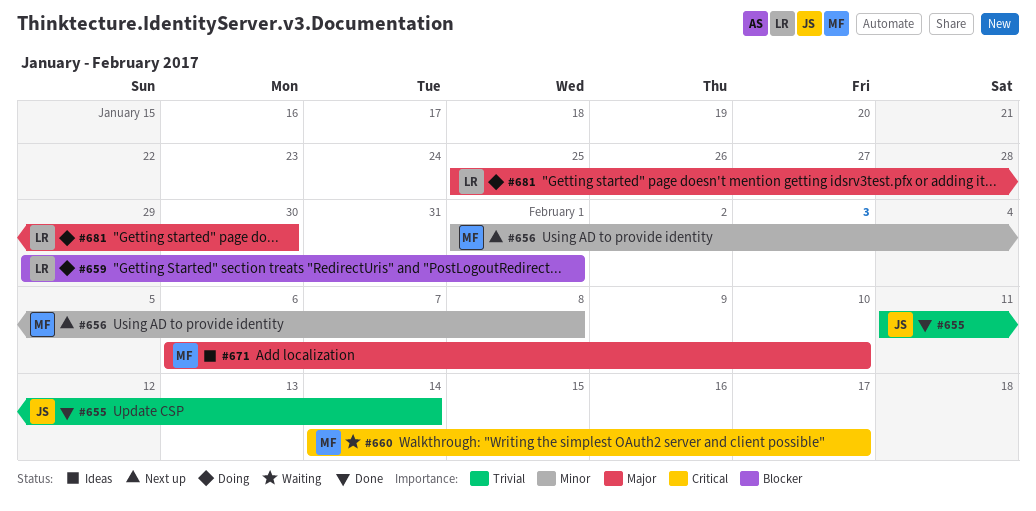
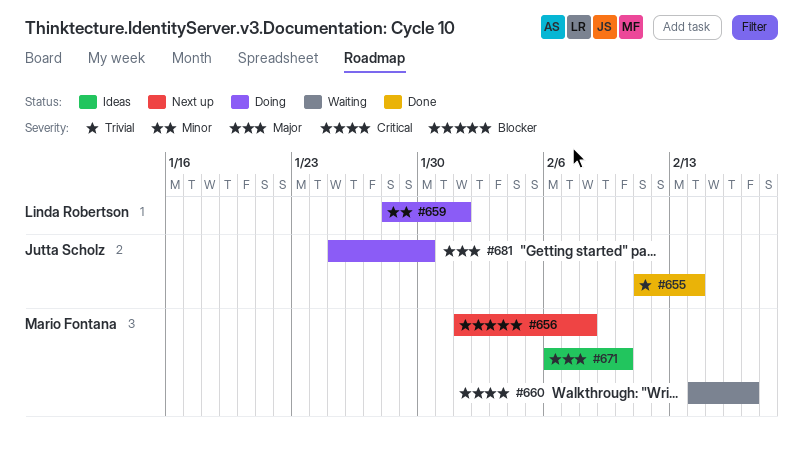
#656, priority: Minor -> Blocker
#659, priority: Blocker -> Minor
#659, start: Jan 29 -> Jan 28
#681, owner: Linda Robertson -> Jutta Scholz

